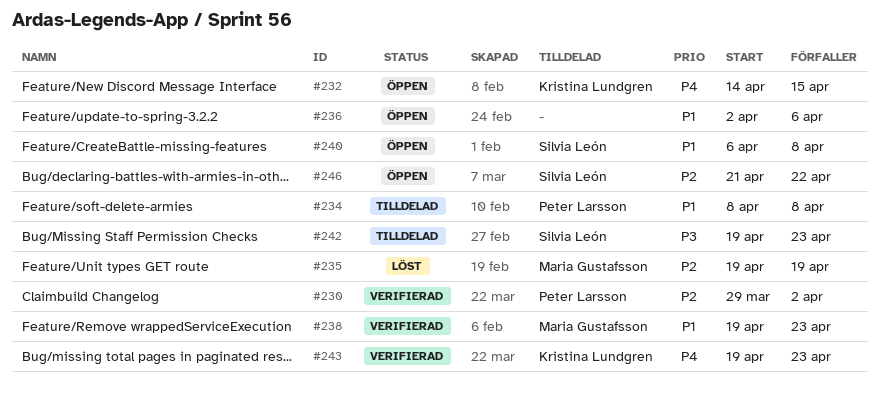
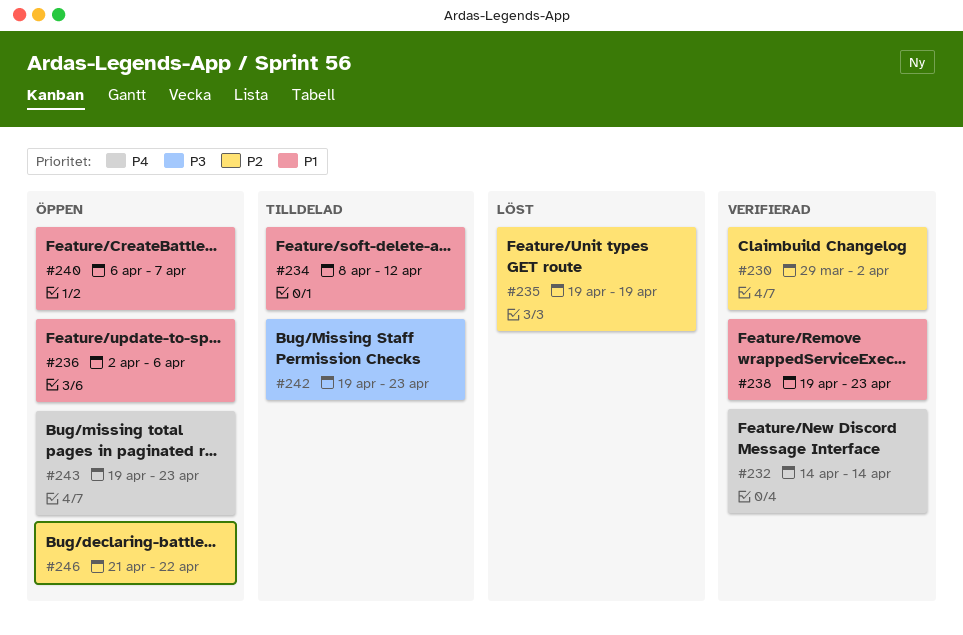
#232, status: Öppen -> Verifierad
#232, due: Apr 15 -> Apr 14
#234, due: Apr 8 -> Apr 12
#240, due: Apr 8 -> Apr 7
#243, status: Verifierad -> Öppen

